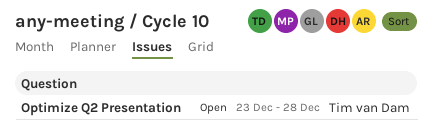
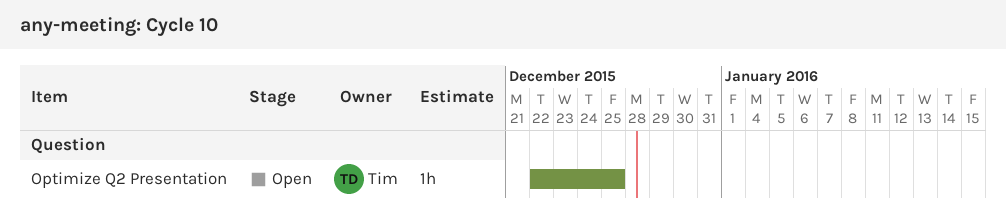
Optimize Q2 Presentation, start: Dec 23 -> Dec 22
Optimize Q2 Presentation, due: Dec 28 -> Dec 25

